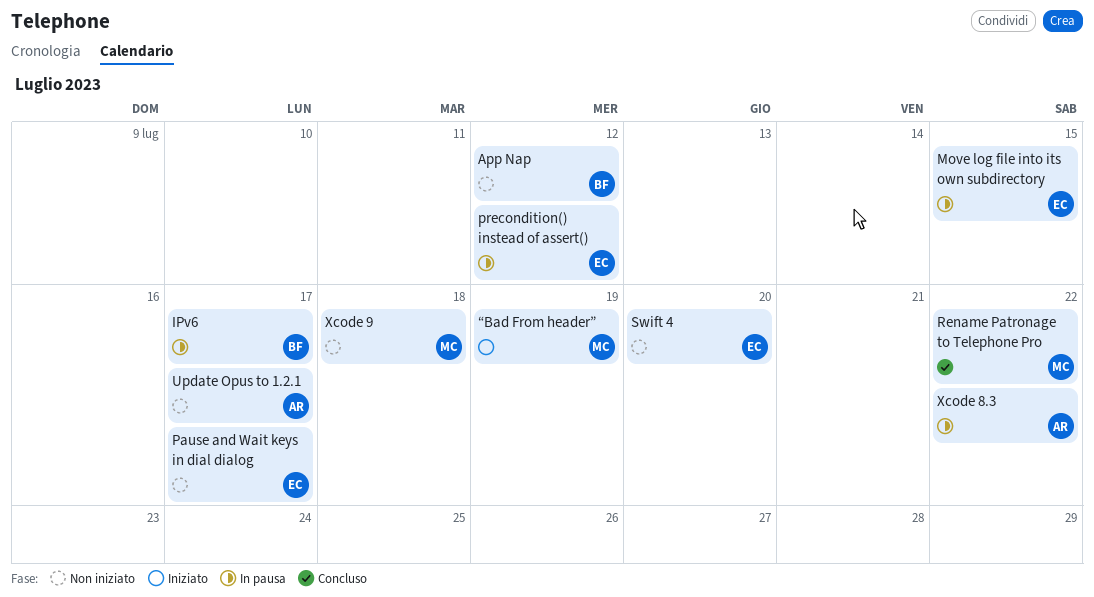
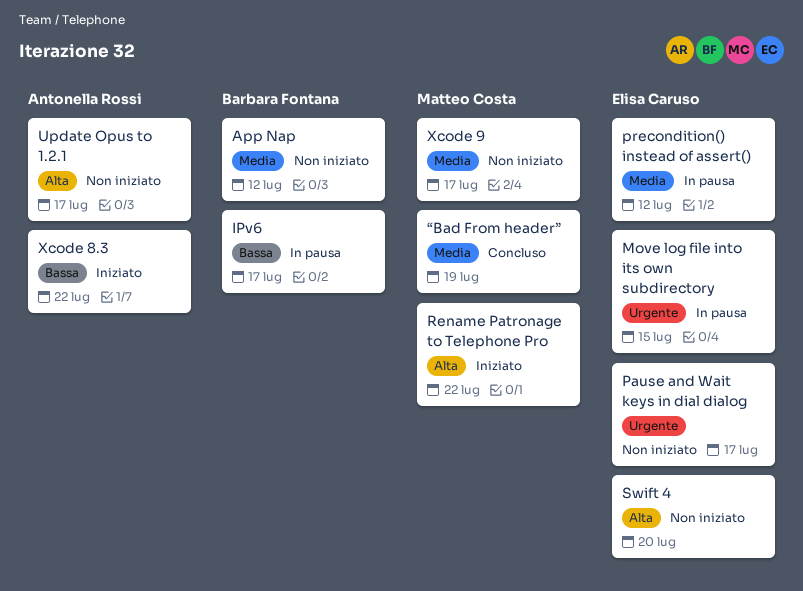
Rename Patronage to Telephone Pro, status: Concluso -> Iniziato
Xcode 8.3, status: In pausa -> Iniziato
Xcode 9, due: Jul 18 -> Jul 17
“Bad From header”, status: Iniziato -> Concluso

